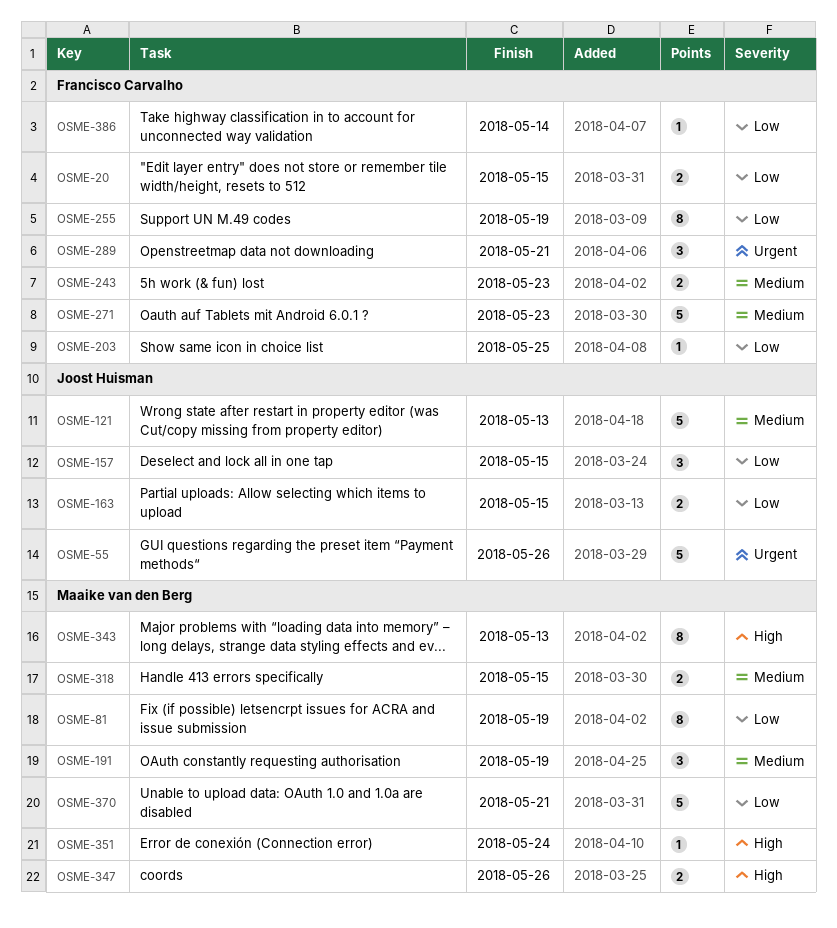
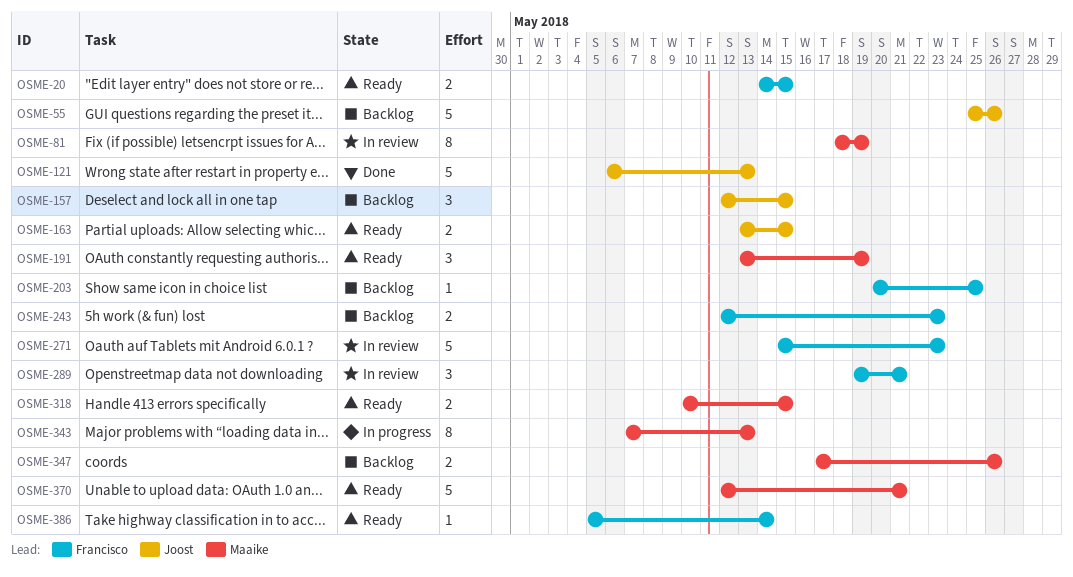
OSME-255: present -> none
OSME-351: present -> none

